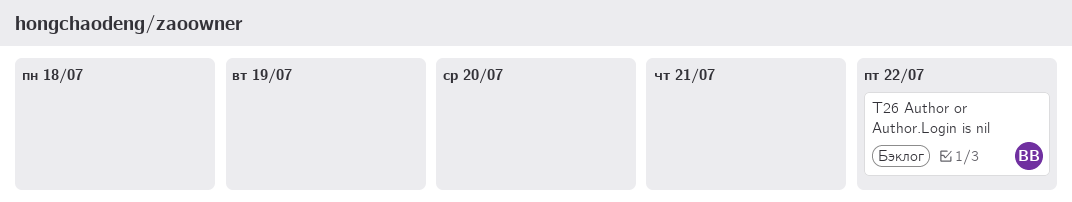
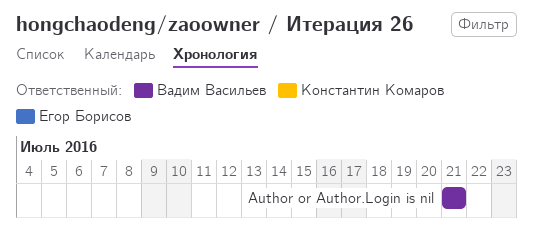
Author or Author.Login is nil, due: Jul 22 -> Jul 21

